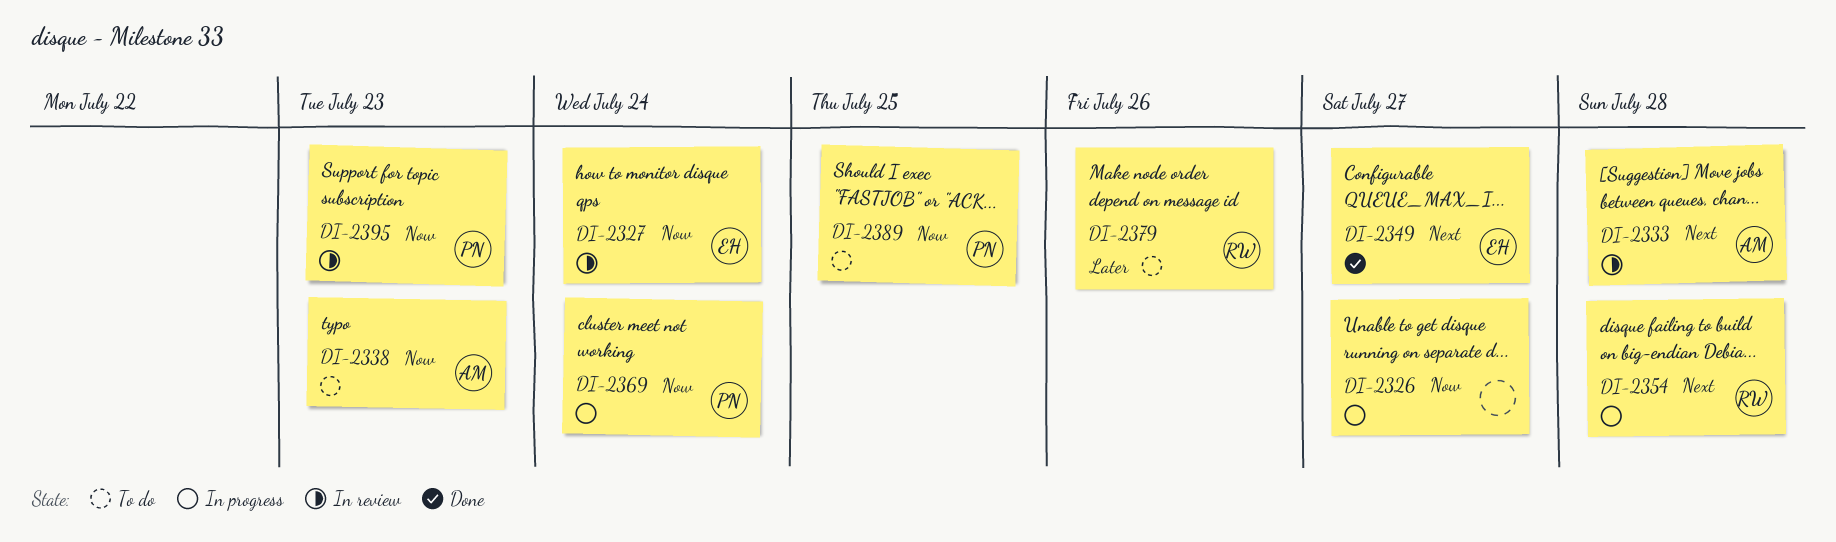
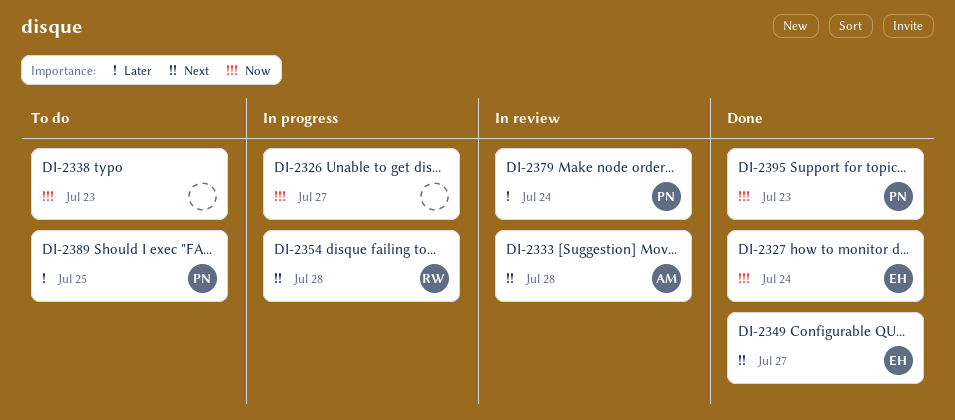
DI-2327, status: In review -> Done
DI-2338, owner: AM -> none
DI-2369: present -> none
DI-2379, status: To do -> In review
DI-2379, owner: RW -> PN
DI-2379, due: Jul 26 -> Jul 24
DI-2389, priority: Now -> Later
DI-2395, status: In review -> Done

